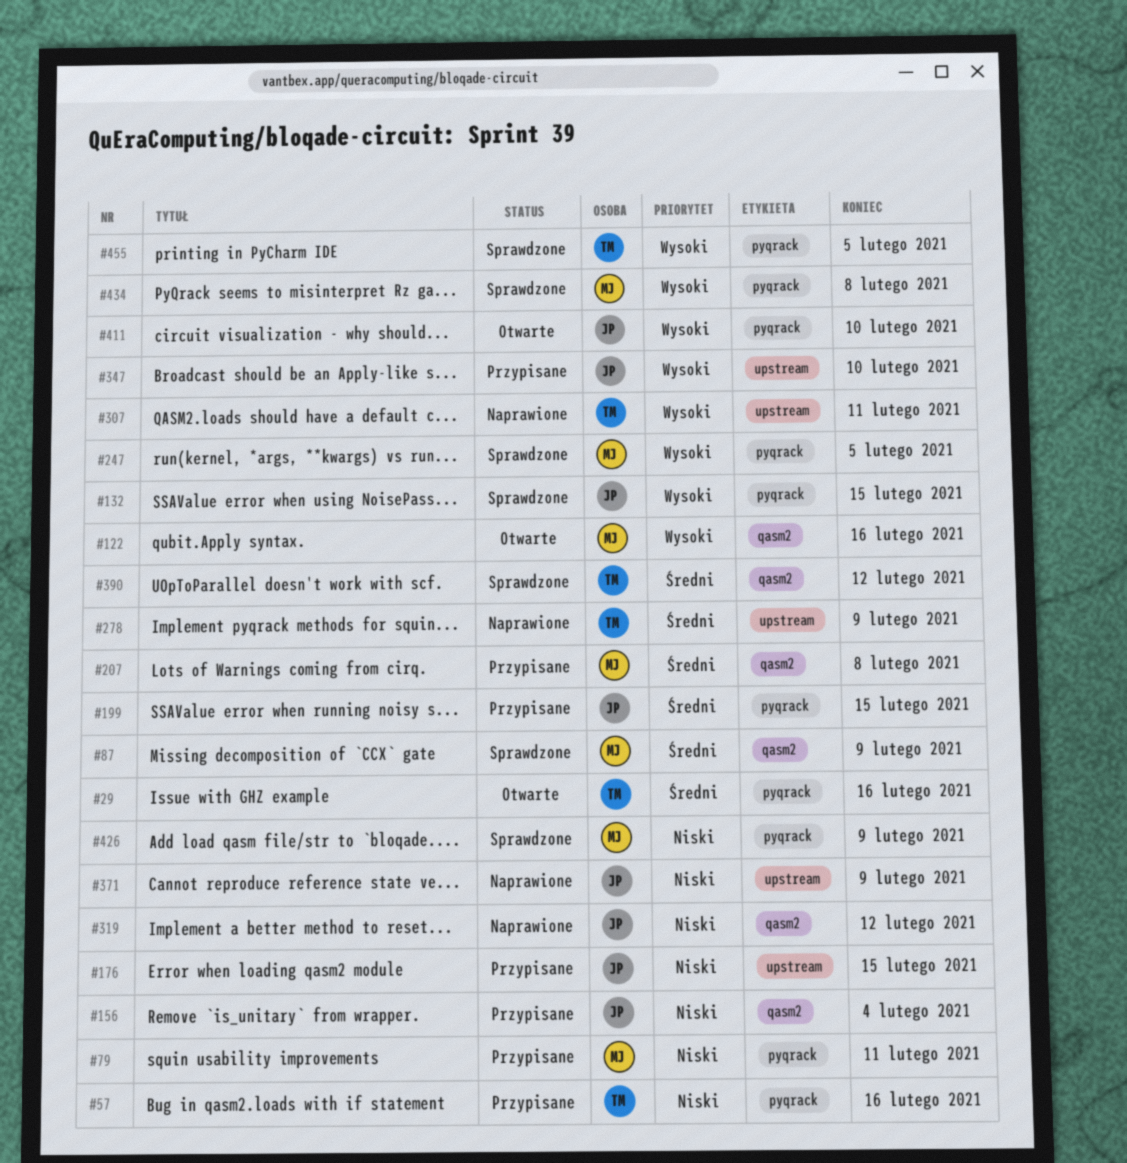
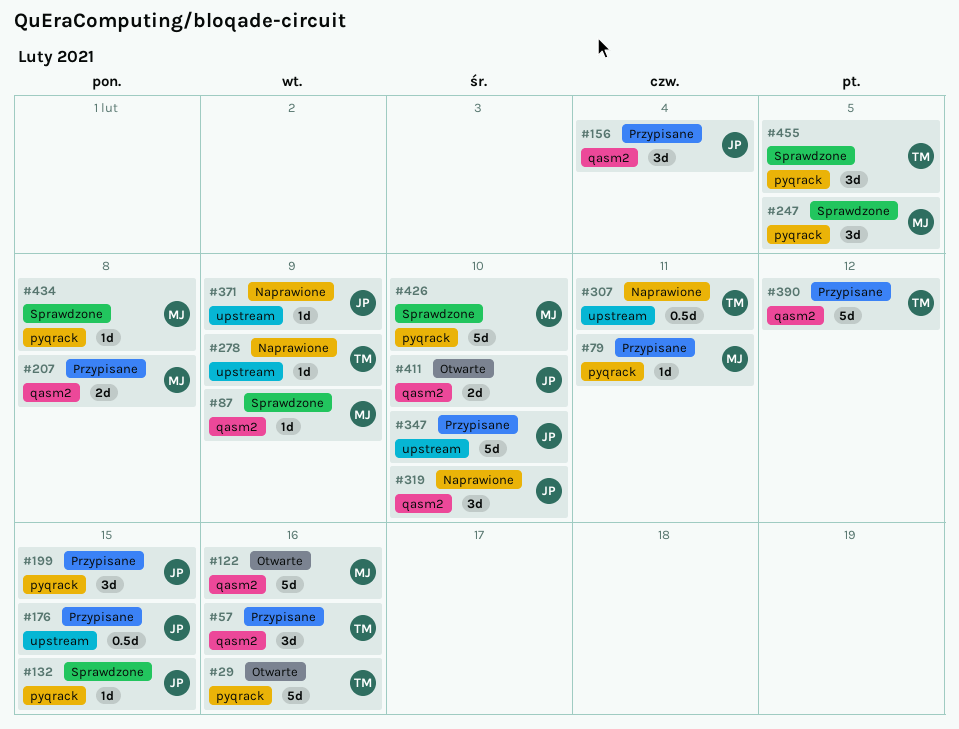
#57, label: pyqrack -> qasm2
#319, due: Feb 12 -> Feb 10
#390, status: Sprawdzone -> Przypisane
#411, label: pyqrack -> qasm2
#426, due: Feb 9 -> Feb 10

